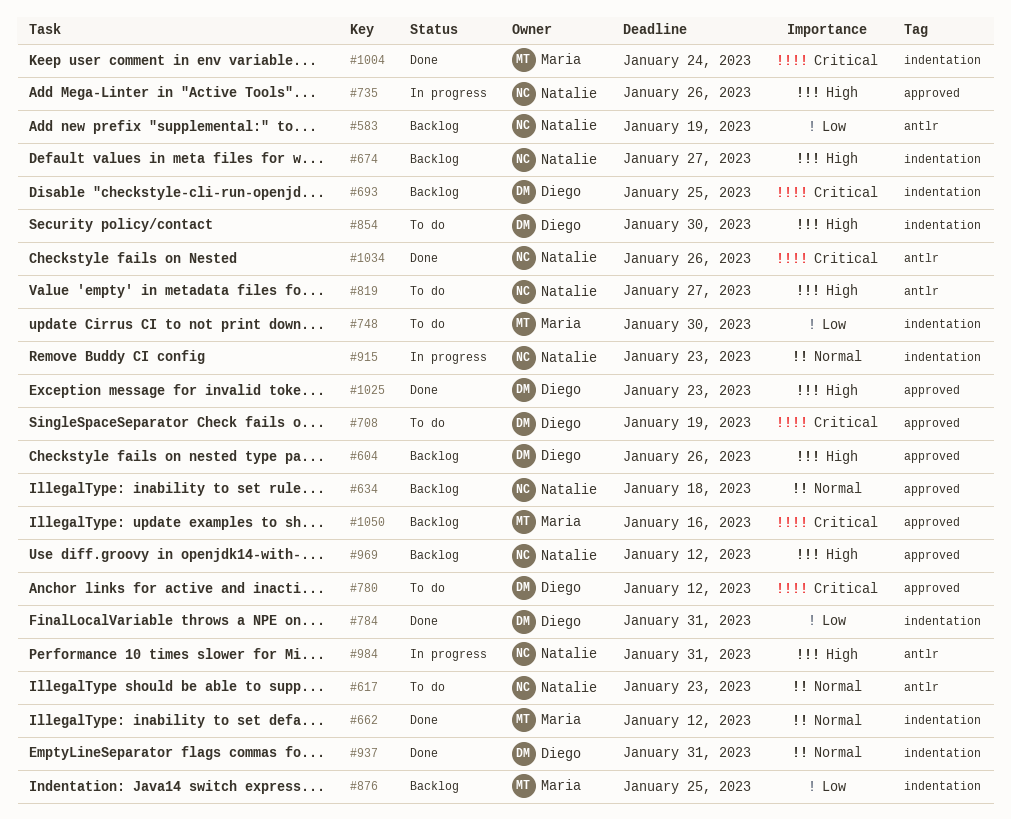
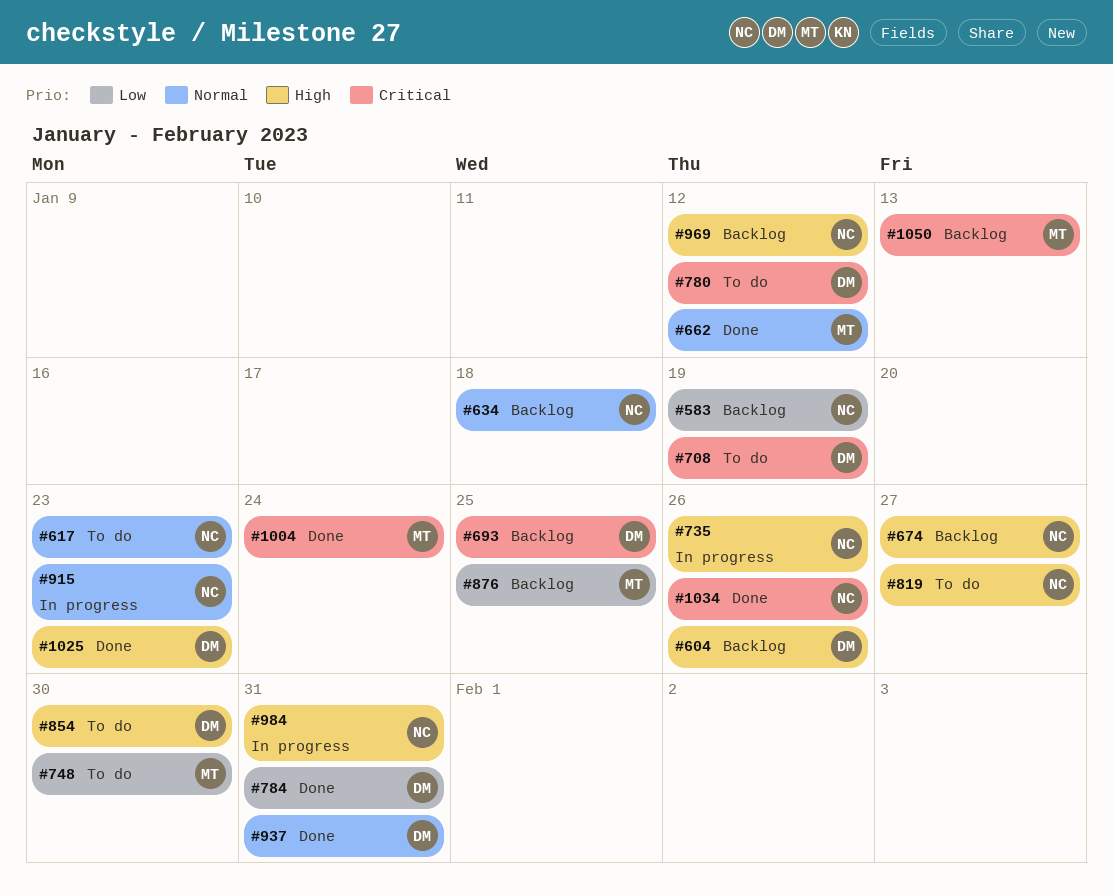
#1050, due: Jan 16 -> Jan 13

